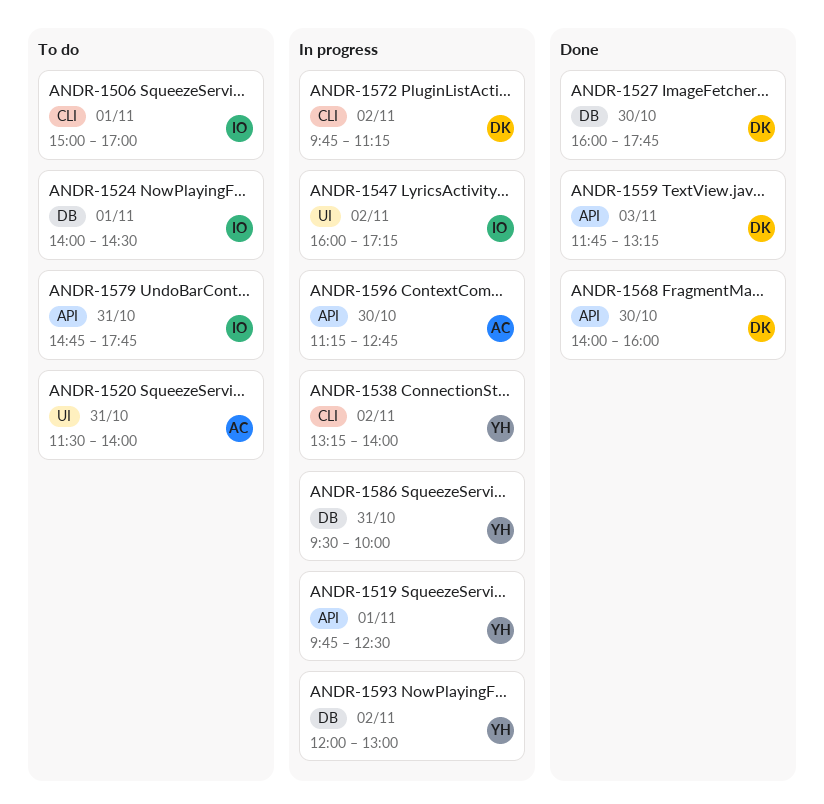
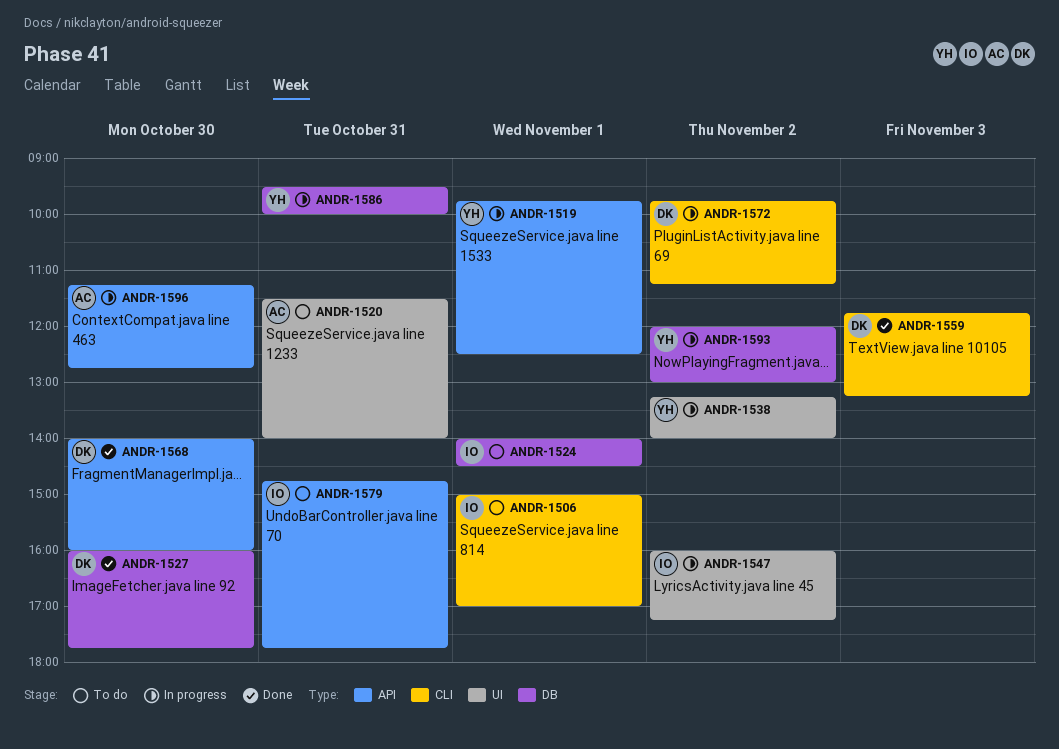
ANDR-1538, label: CLI -> UI
ANDR-1559, label: API -> CLI

